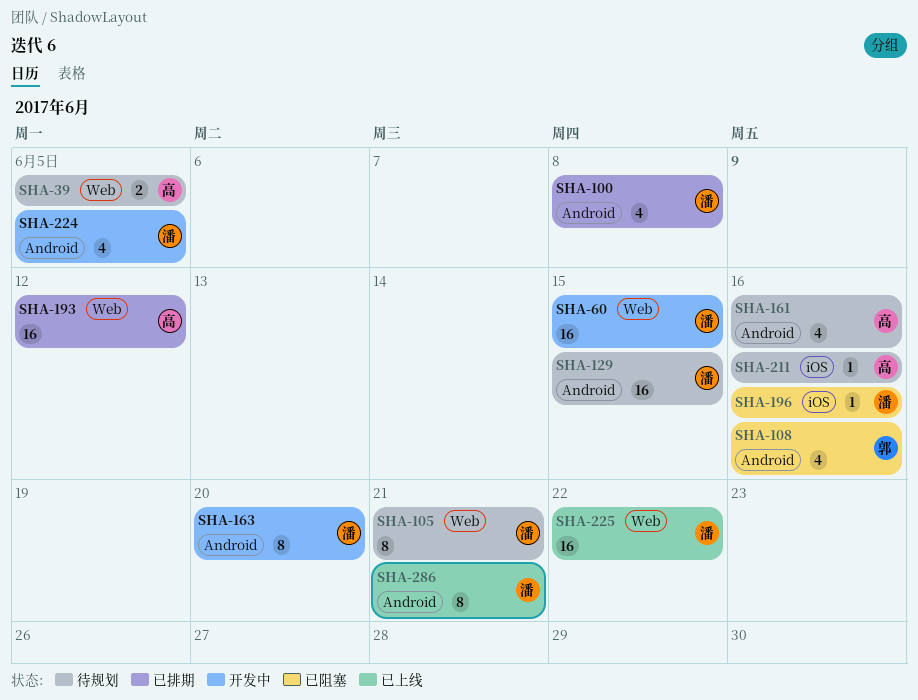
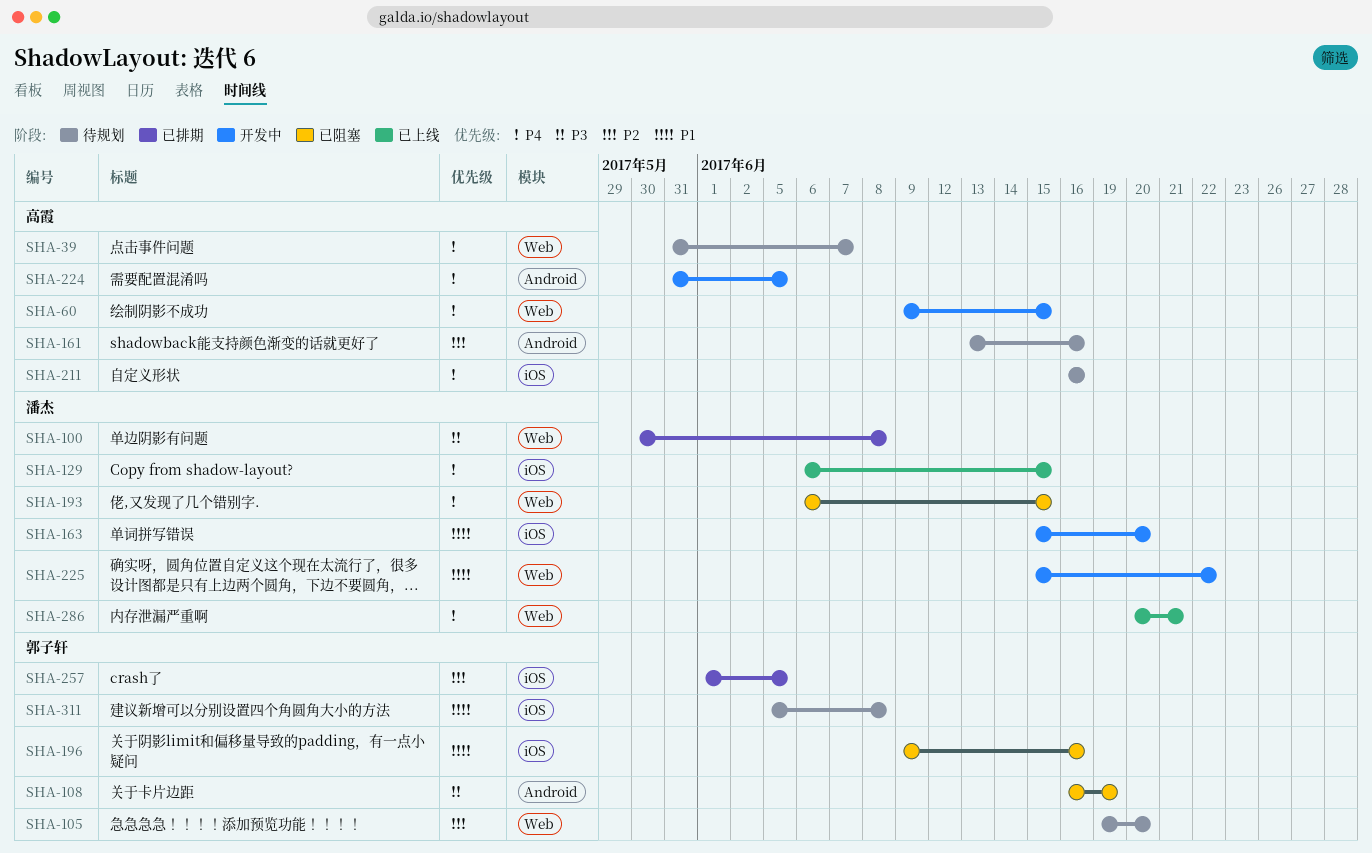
SHA-39, due: Jun 5 -> Jun 7
SHA-60, owner: 潘杰 -> 高霞
SHA-100, label: Android -> Web
SHA-105, owner: 潘杰 -> 郭子轩
SHA-105, due: Jun 21 -> Jun 20
SHA-108, due: Jun 16 -> Jun 19
SHA-129, status: 待规划 -> 已上线
SHA-129, label: Android -> iOS
SHA-163, label: Android -> iOS
SHA-193, status: 已排期 -> 已阻塞
SHA-193, owner: 高霞 -> 潘杰
SHA-193, due: Jun 12 -> Jun 15
SHA-196, owner: 潘杰 -> 郭子轩
SHA-224, owner: 潘杰 -> 高霞
SHA-225, status: 已上线 -> 开发中
SHA-257: none -> present
SHA-286, label: Android -> Web
SHA-311: none -> present

